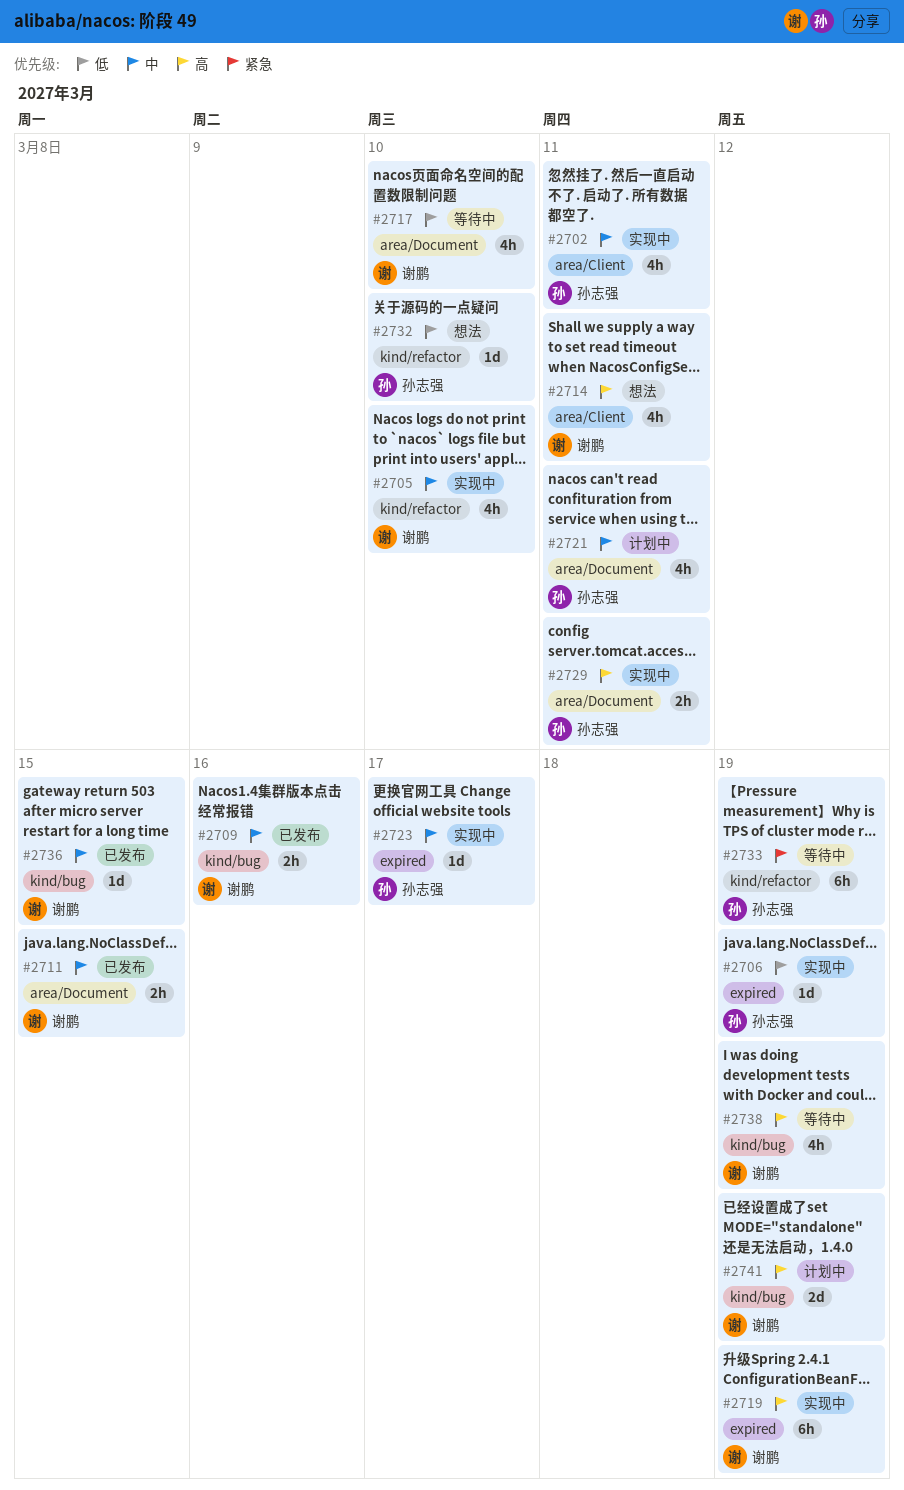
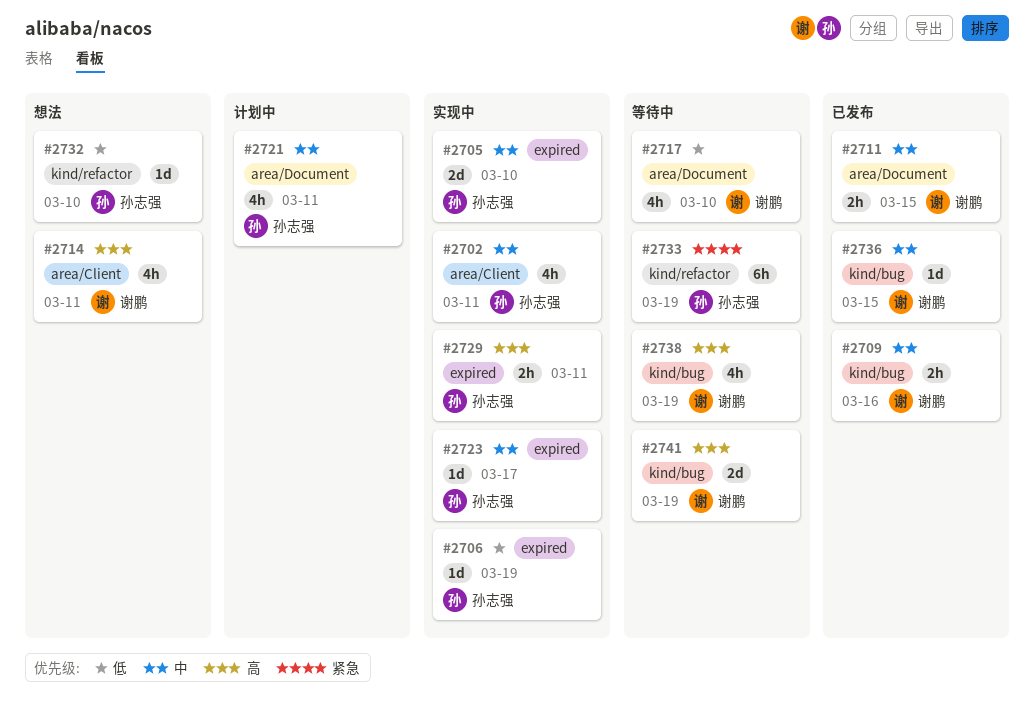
#2705, owner: 谢鹏 -> 孙志强
#2705, label: kind/refactor -> expired
#2705, estimate: 4h -> 2d
#2719: present -> none
#2729, label: area/Document -> expired
#2741, status: 计划中 -> 等待中

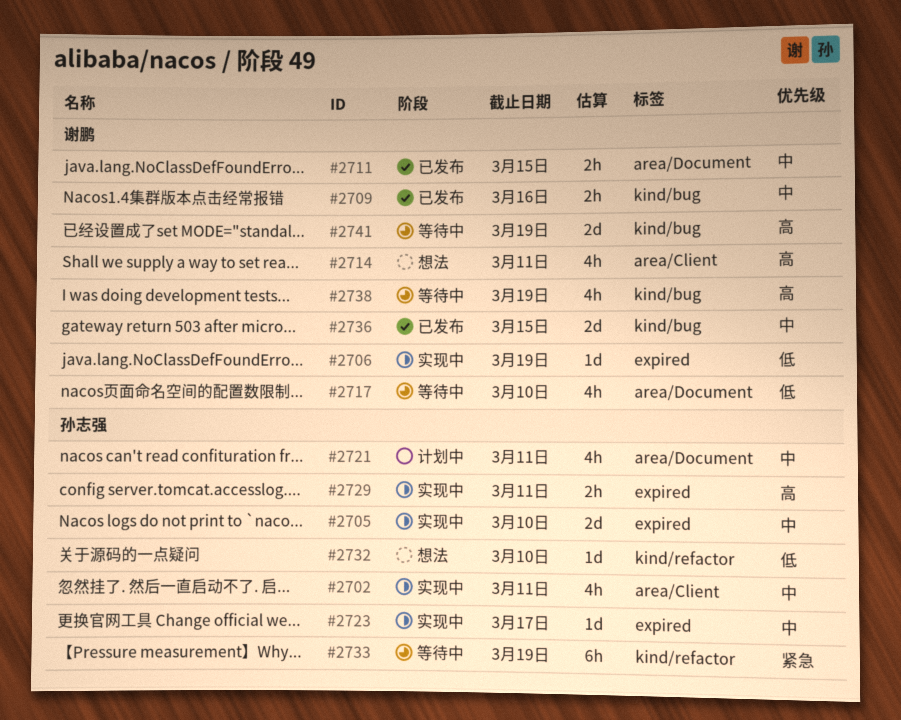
#2706, owner: 孙志强 -> 谢鹏
#2736, estimate: 1d -> 2d

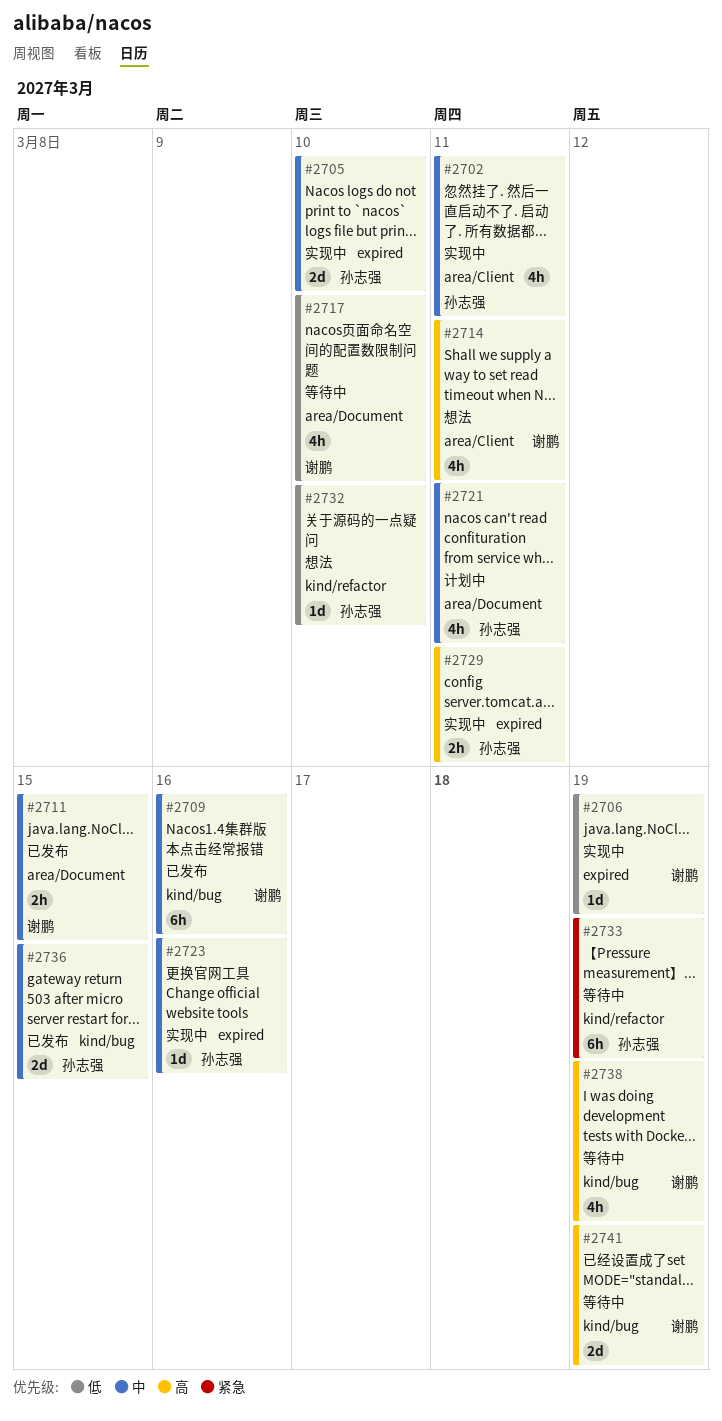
#2709, estimate: 2h -> 6h
#2723, due: Mar 17 -> Mar 16
#2736, owner: 谢鹏 -> 孙志强

